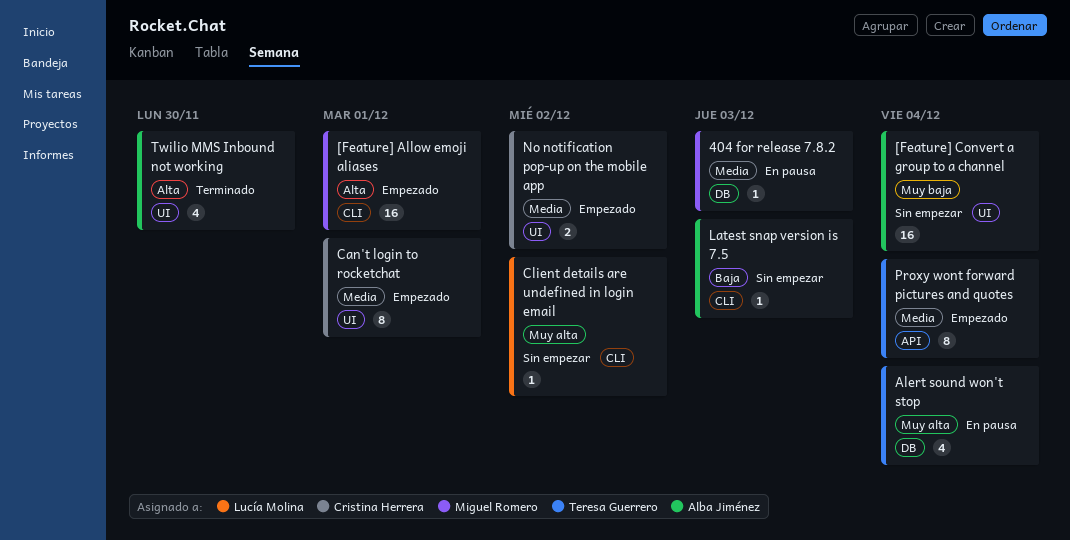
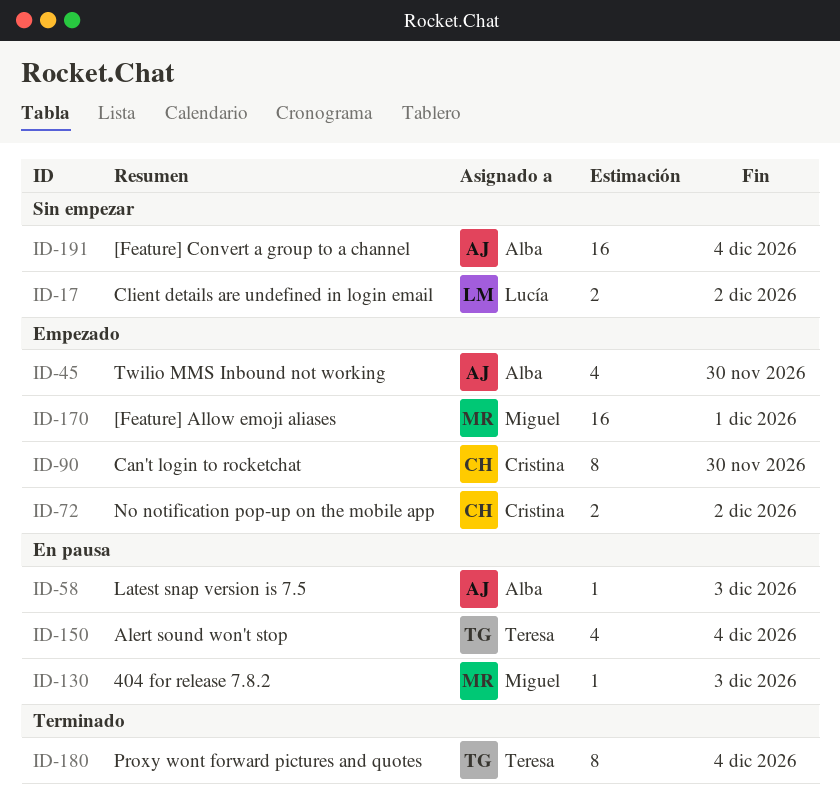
Can't login to rocketchat, due: Dec 1 -> Nov 30
Client details are undefined in login email, estimate: 1 -> 2
Latest snap version is 7.5, status: Sin empezar -> En pausa
Proxy wont forward pictures and quotes, status: Empezado -> Terminado
Twilio MMS Inbound not working, status: Terminado -> Empezado

